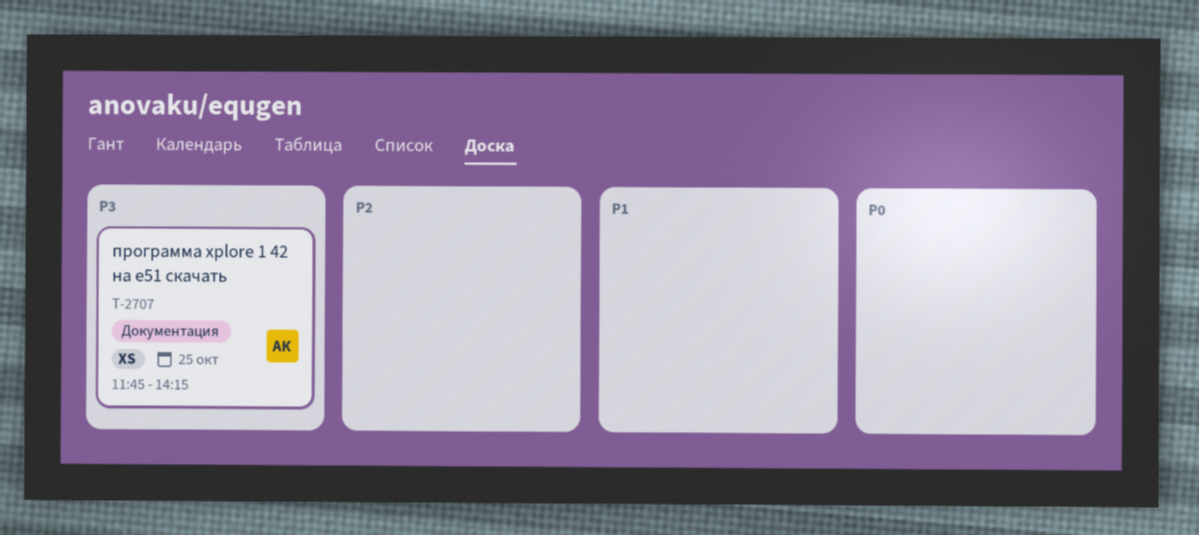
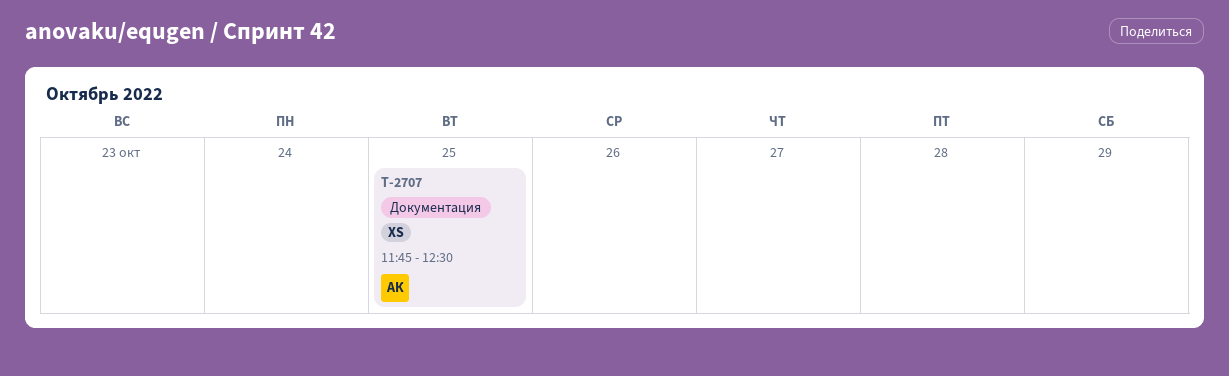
T-2707, ends: 14:15 -> 12:30

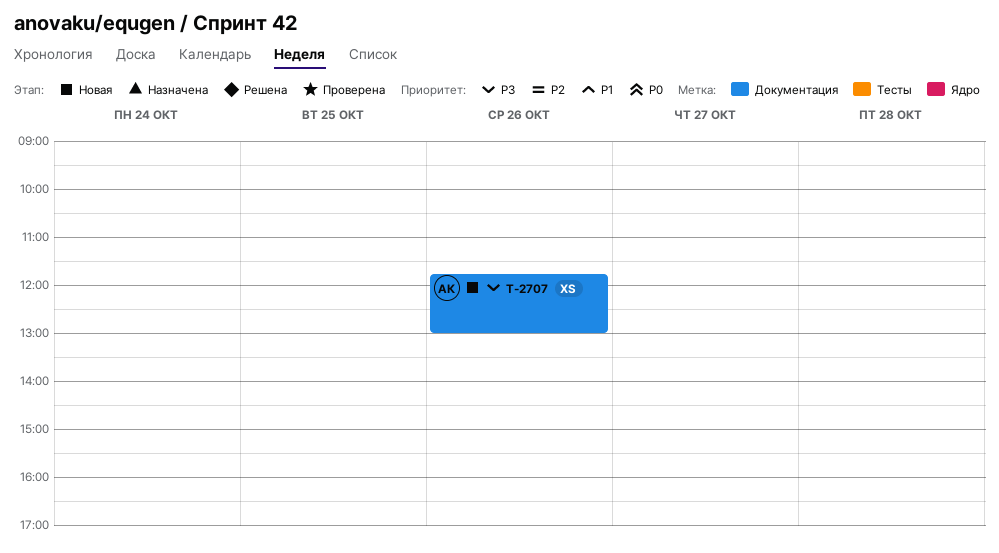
T-2707, day: Oct 25 -> Oct 26
T-2707, ends: 12:30 -> 13:00

